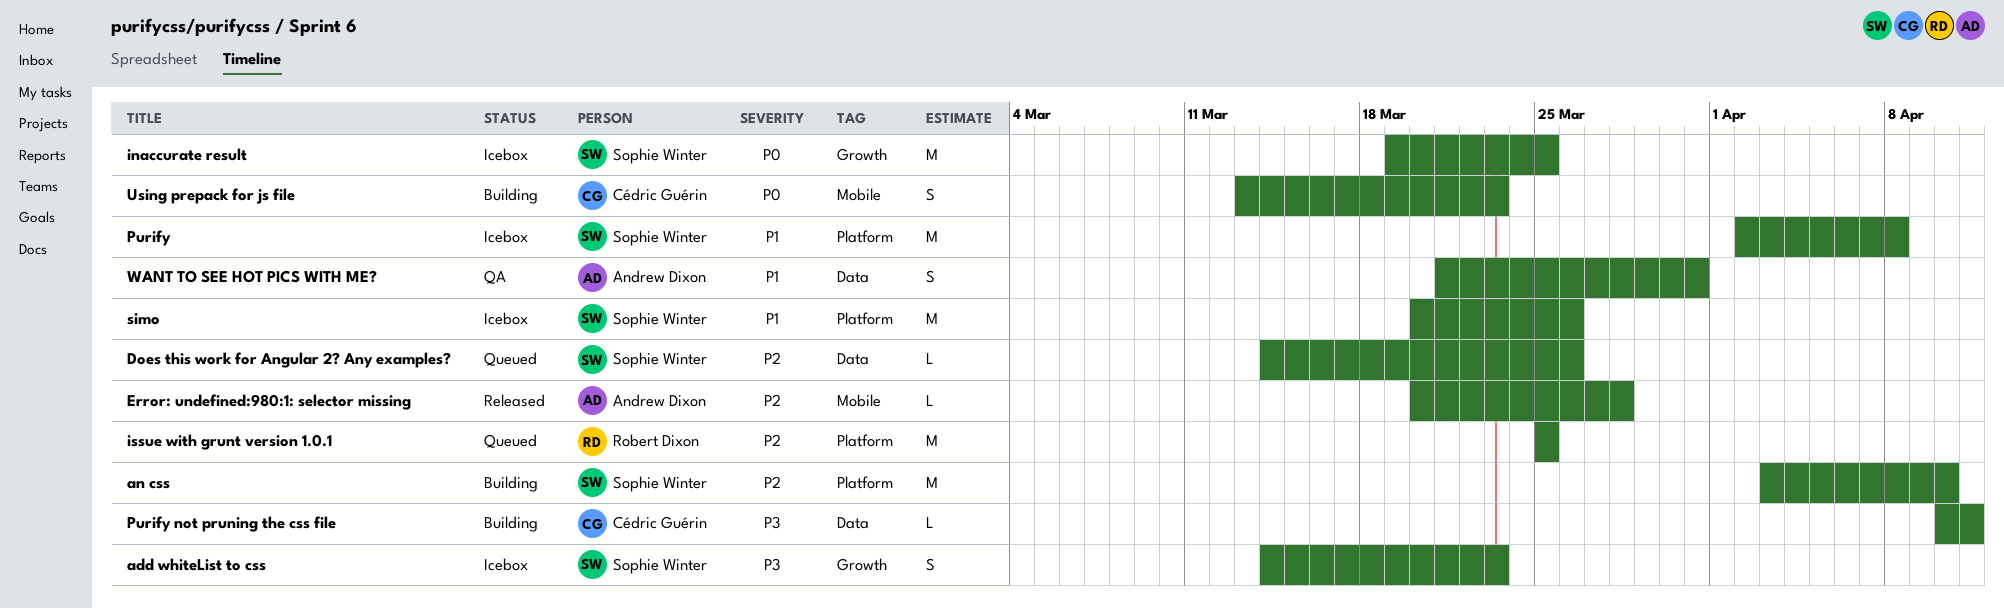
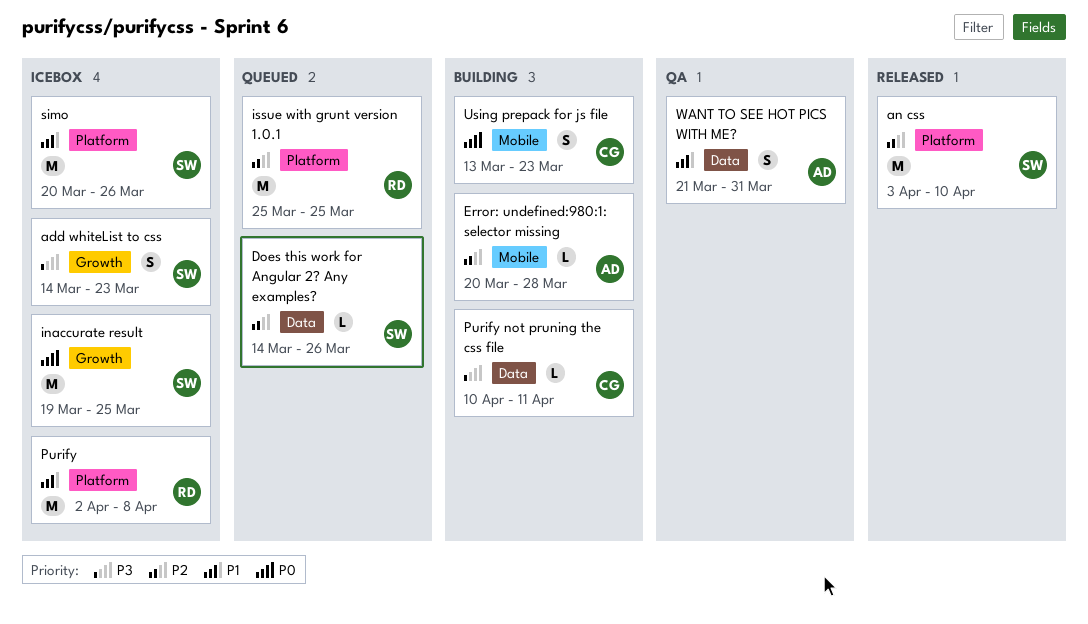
an css, status: Building -> Released
Error: undefined:980:1: selector missing, status: Released -> Building
Purify, owner: Sophie Winter -> Robert Dixon

